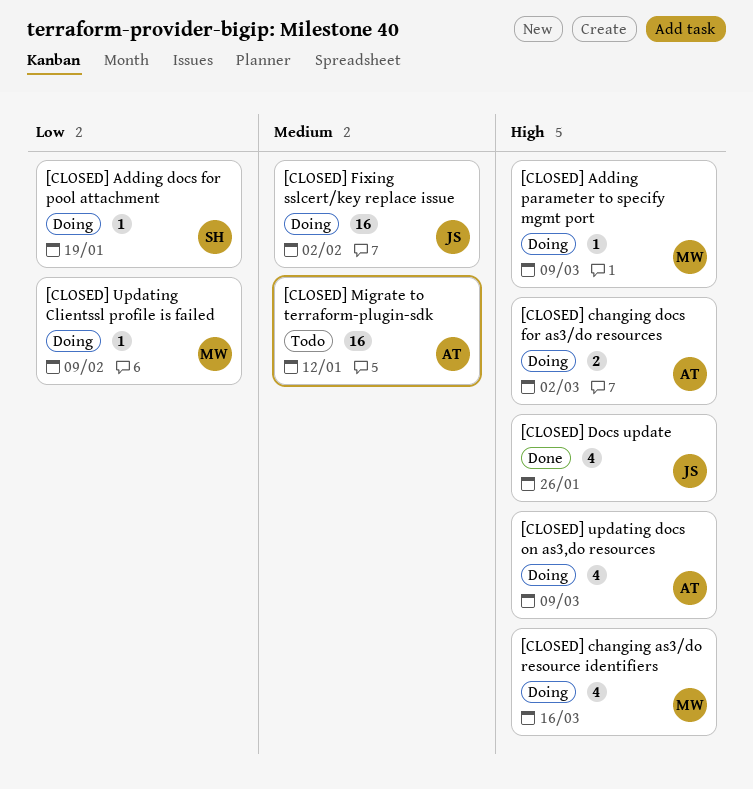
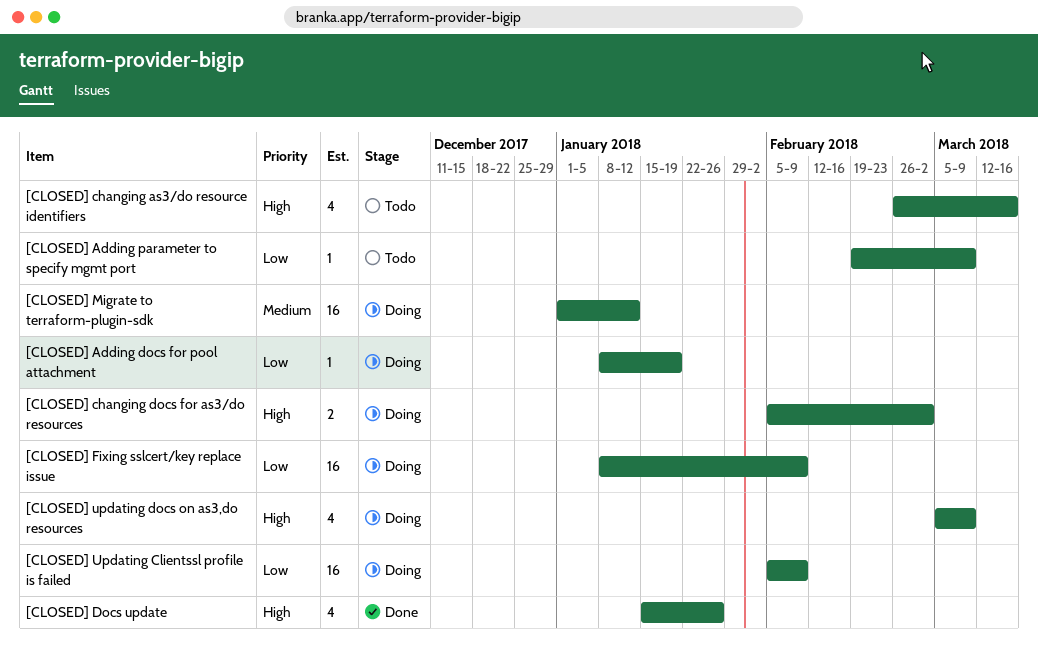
[CLOSED] Adding parameter to specify mgmt port, status: Doing -> Todo
[CLOSED] Adding parameter to specify mgmt port, priority: High -> Low
[CLOSED] changing as3/do resource identifiers, status: Doing -> Todo
[CLOSED] Fixing sslcert/key replace issue, priority: Medium -> Low
[CLOSED] Fixing sslcert/key replace issue, due: Feb 2 -> Feb 9
[CLOSED] Migrate to terraform-plugin-sdk, status: Todo -> Doing
[CLOSED] Updating Clientssl profile is failed, estimate: 1 -> 16

